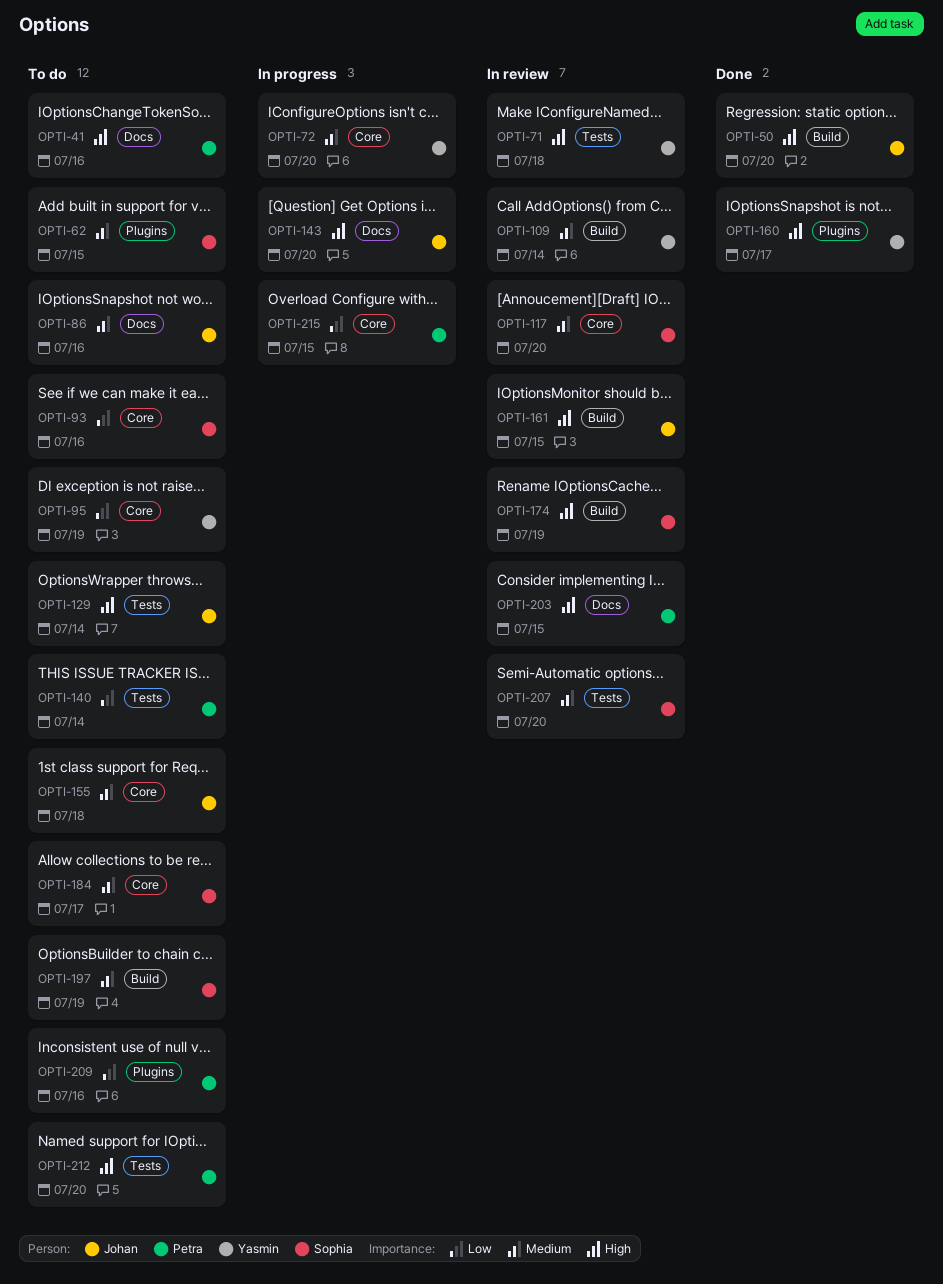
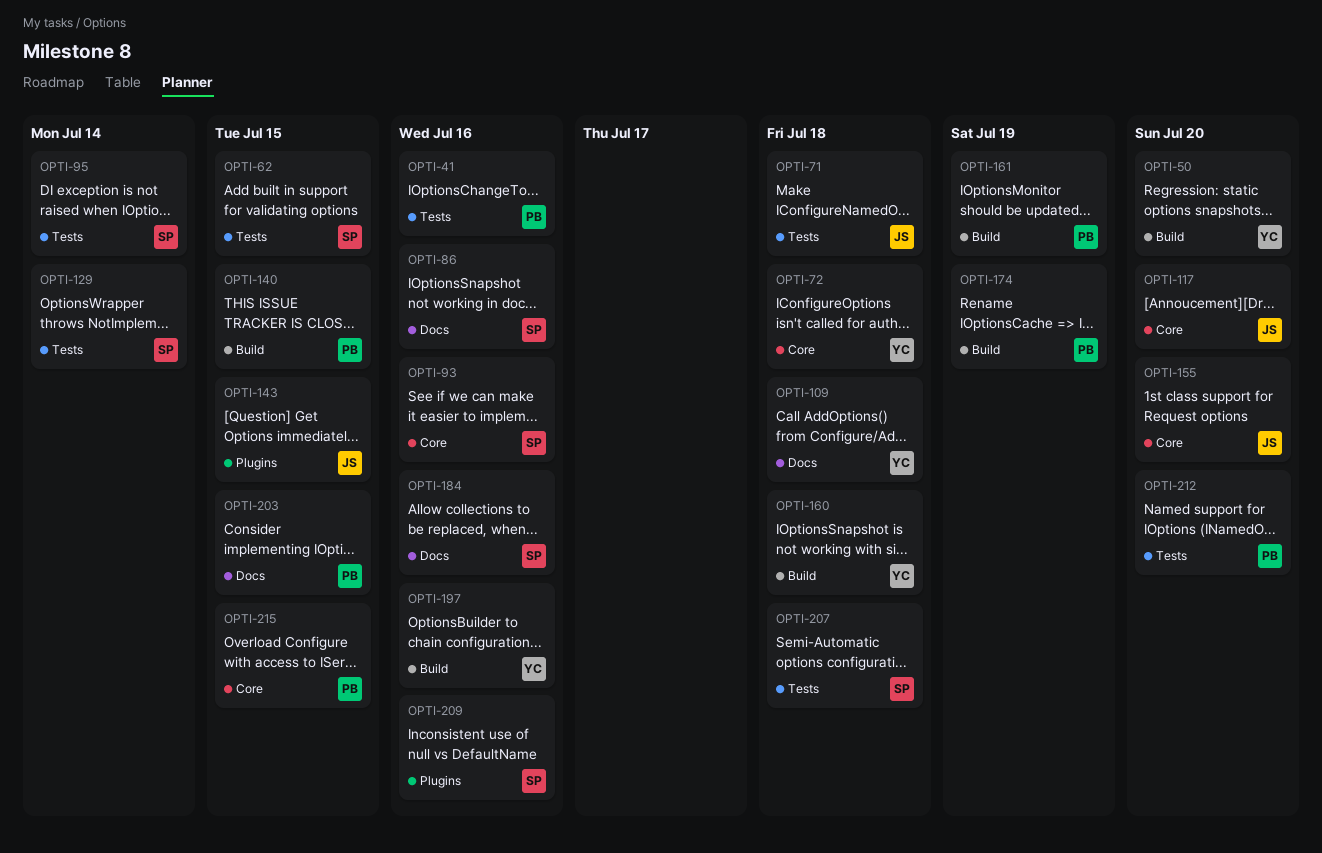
OPTI-41, label: Docs -> Tests
OPTI-50, owner: Johan -> Yasmin
OPTI-62, label: Plugins -> Tests
OPTI-71, owner: Yasmin -> Johan
OPTI-72, due: Jul 20 -> Jul 18
OPTI-86, owner: Johan -> Sophia
OPTI-95, owner: Yasmin -> Sophia
OPTI-95, label: Core -> Tests
OPTI-95, due: Jul 19 -> Jul 14
OPTI-109, label: Build -> Docs
OPTI-109, due: Jul 14 -> Jul 18
OPTI-117, owner: Sophia -> Johan
OPTI-129, owner: Johan -> Sophia
OPTI-140, label: Tests -> Build
OPTI-140, due: Jul 14 -> Jul 15
OPTI-143, label: Docs -> Plugins
OPTI-143, due: Jul 20 -> Jul 15
OPTI-155, due: Jul 18 -> Jul 20
OPTI-160, label: Plugins -> Build
OPTI-160, due: Jul 17 -> Jul 18
OPTI-161, owner: Johan -> Petra
OPTI-161, due: Jul 15 -> Jul 19
OPTI-174, owner: Sophia -> Petra
OPTI-184, label: Core -> Docs
OPTI-184, due: Jul 17 -> Jul 16
OPTI-197, owner: Sophia -> Yasmin
OPTI-197, due: Jul 19 -> Jul 16
OPTI-207, due: Jul 20 -> Jul 18
OPTI-209, owner: Petra -> Sophia

